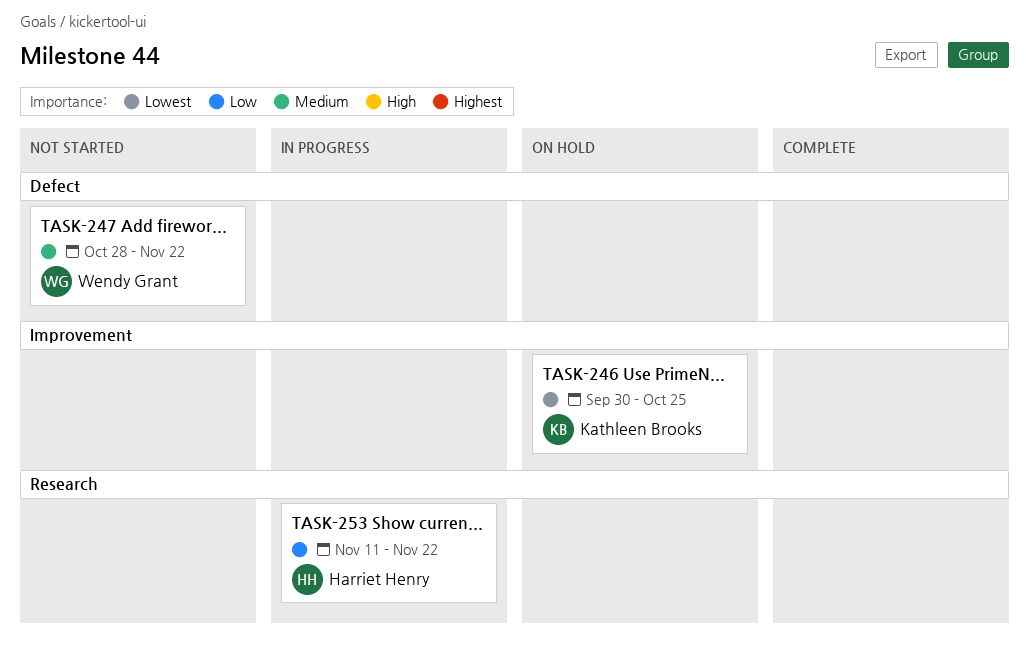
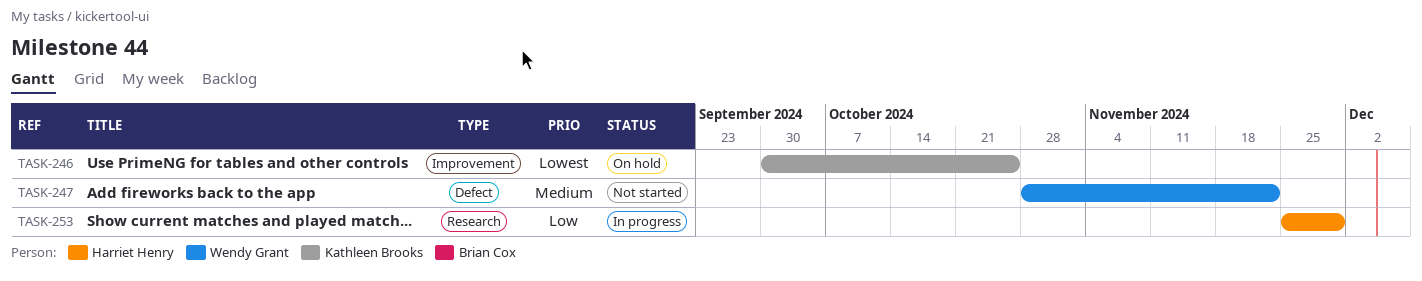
TASK-253, start: Nov 11 -> Nov 25
TASK-253, due: Nov 22 -> Nov 29

